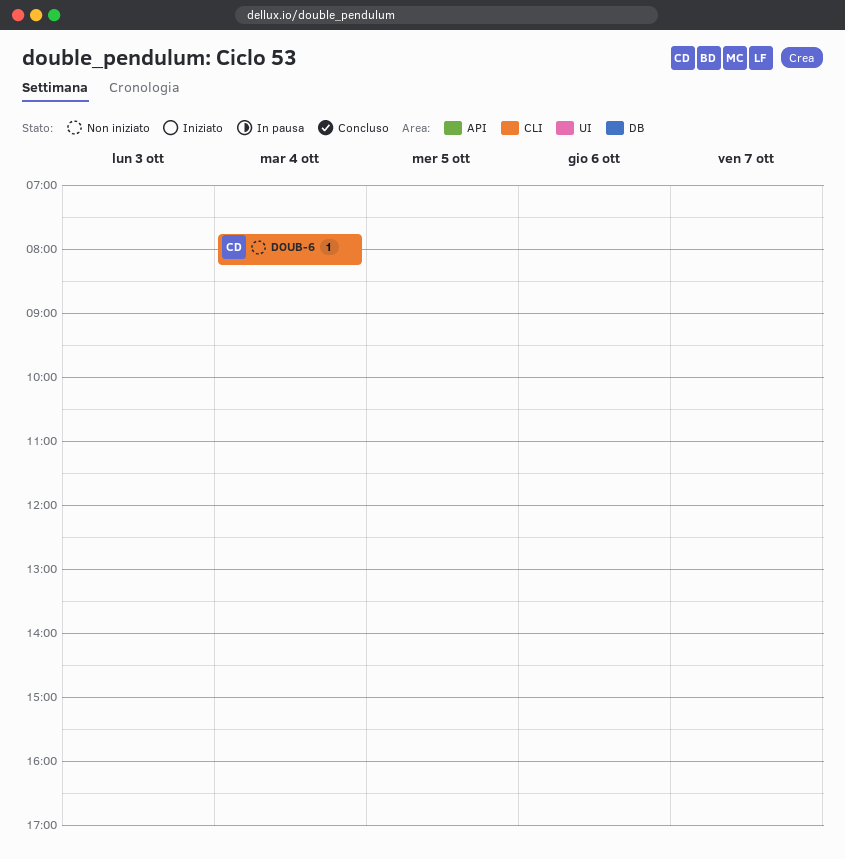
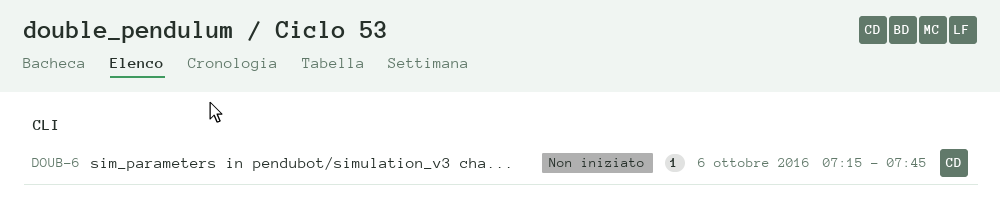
DOUB-6, day: Oct 4 -> Oct 6
DOUB-6, begins: 07:45 -> 07:15
DOUB-6, ends: 08:15 -> 07:45

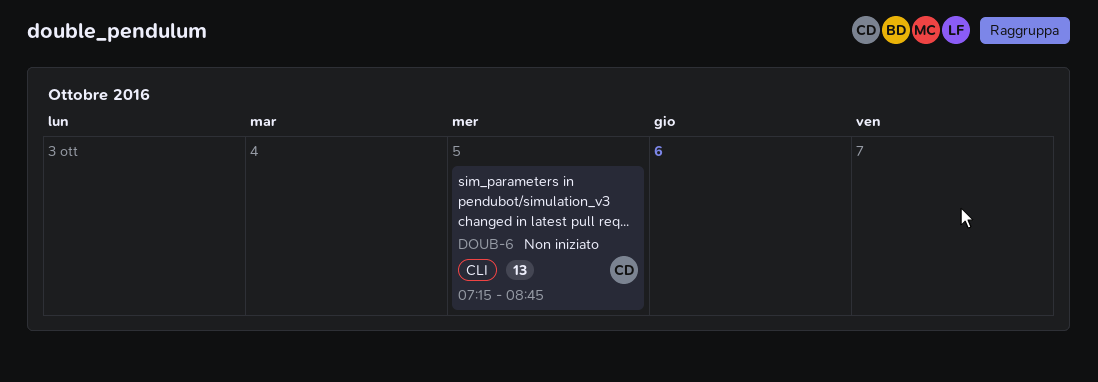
DOUB-6, estimate: 1 -> 13
DOUB-6, day: Oct 6 -> Oct 5
DOUB-6, ends: 07:45 -> 08:45

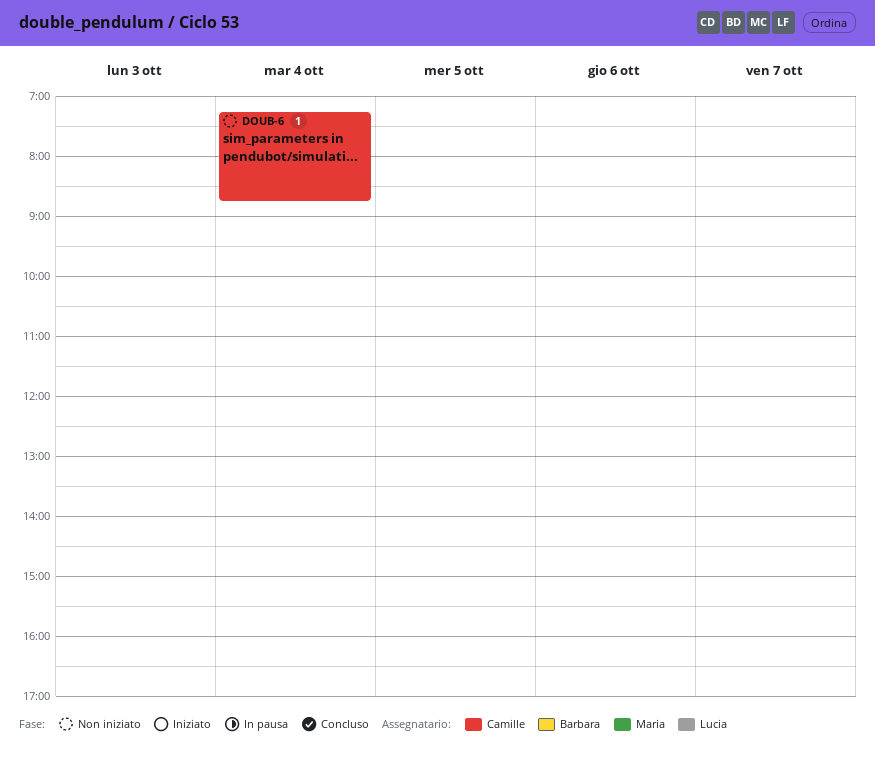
DOUB-6, estimate: 13 -> 1
DOUB-6, day: Oct 5 -> Oct 4

